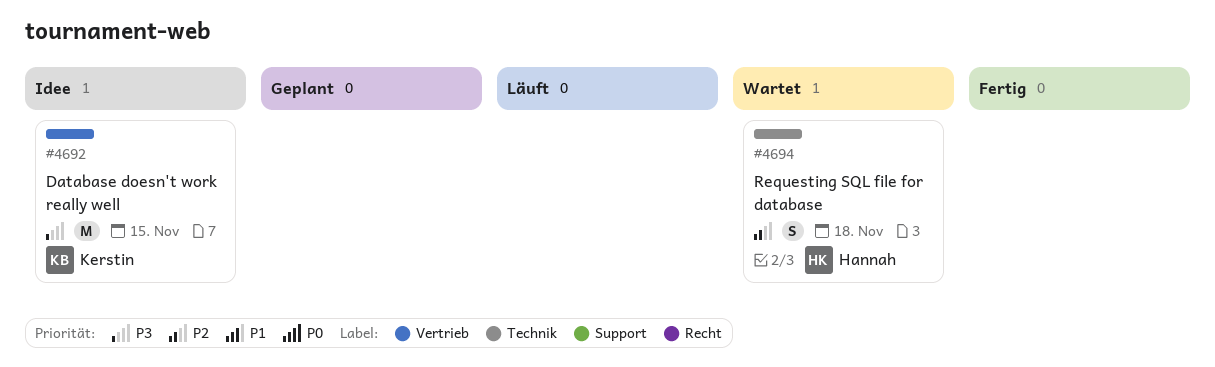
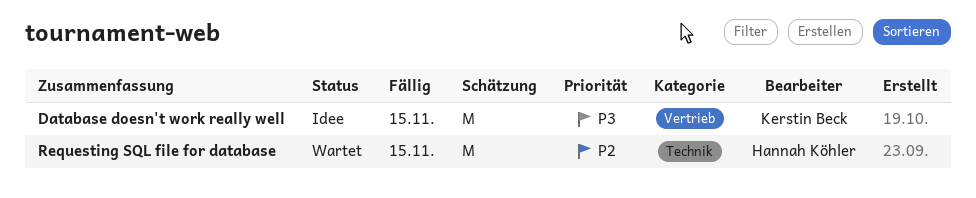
Requesting SQL file for database, estimate: S -> M
Requesting SQL file for database, due: Nov 18 -> Nov 15

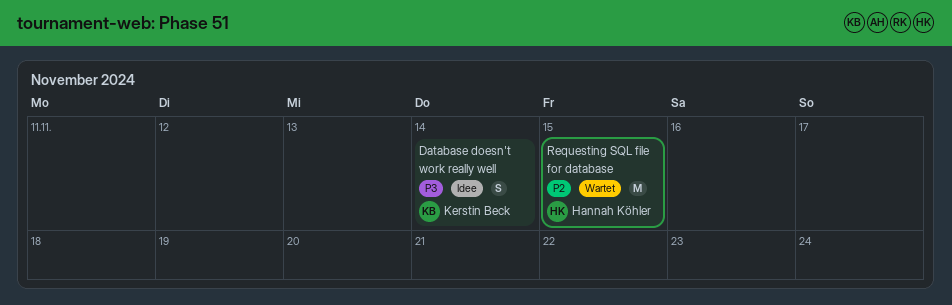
Database doesn't work really well, estimate: M -> S
Database doesn't work really well, due: Nov 15 -> Nov 14

